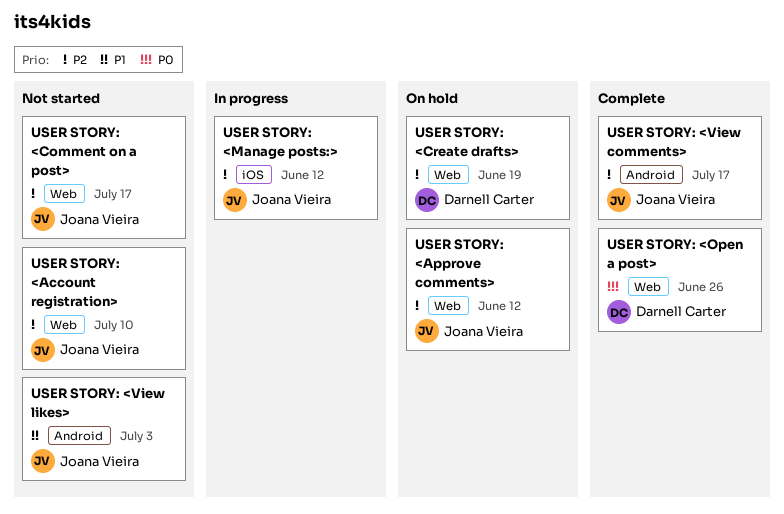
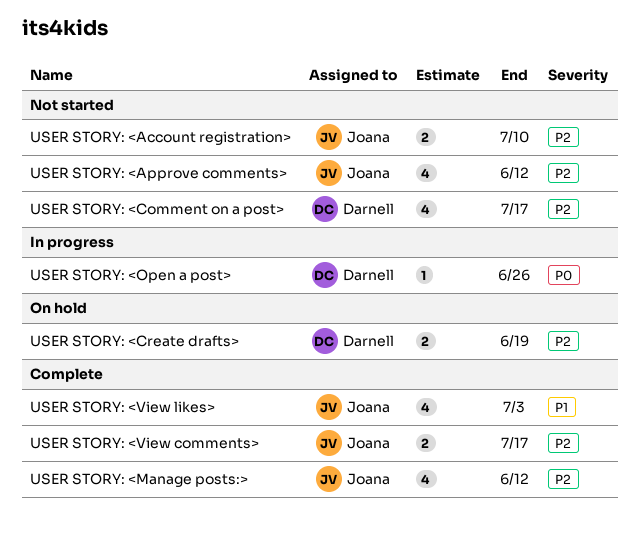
USER STORY: <Approve comments>, status: On hold -> Not started
USER STORY: <Comment on a post>, owner: Joana Vieira -> Darnell Carter
USER STORY: <Manage posts:>, status: In progress -> Complete
USER STORY: <Open a post>, status: Complete -> In progress
USER STORY: <View likes>, status: Not started -> Complete

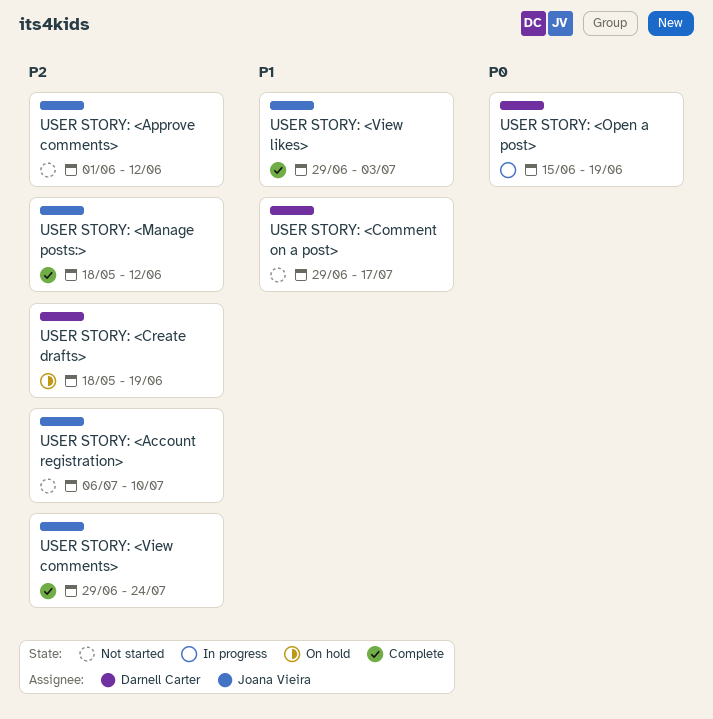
USER STORY: <Comment on a post>, priority: P2 -> P1
USER STORY: <Open a post>, due: Jun 26 -> Jun 19
USER STORY: <View comments>, due: Jul 17 -> Jul 24

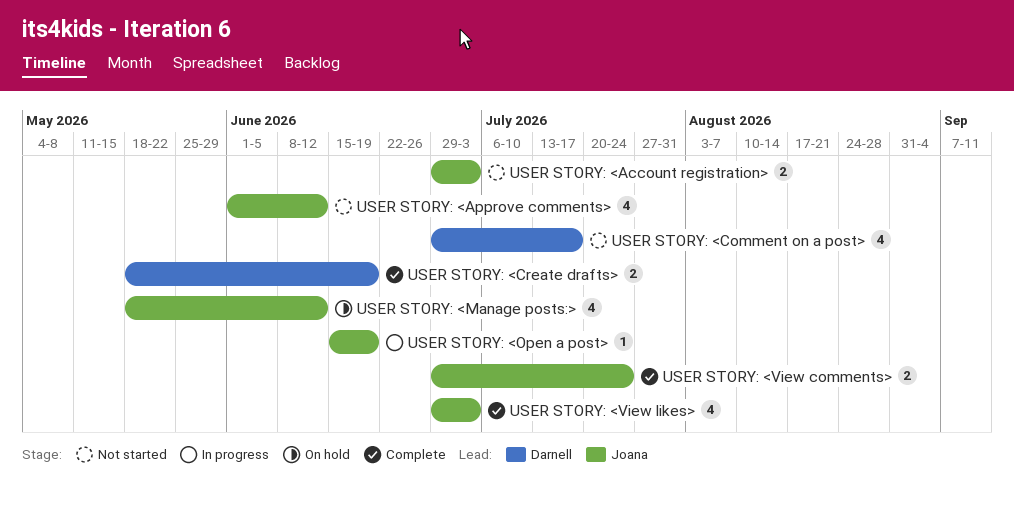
USER STORY: <Account registration>, start: Jul 6 -> Jun 29
USER STORY: <Account registration>, due: Jul 10 -> Jul 3
USER STORY: <Create drafts>, status: On hold -> Complete
USER STORY: <Manage posts:>, status: Complete -> On hold
USER STORY: <Open a post>, owner: Darnell Carter -> Joana Vieira

